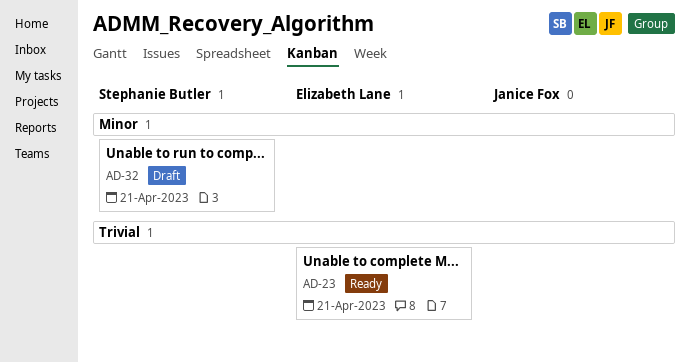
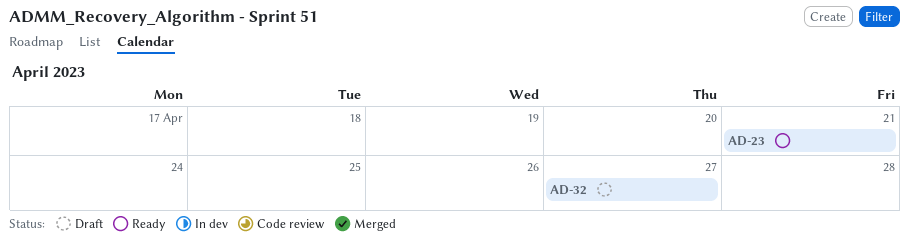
AD-32, due: Apr 21 -> Apr 27

